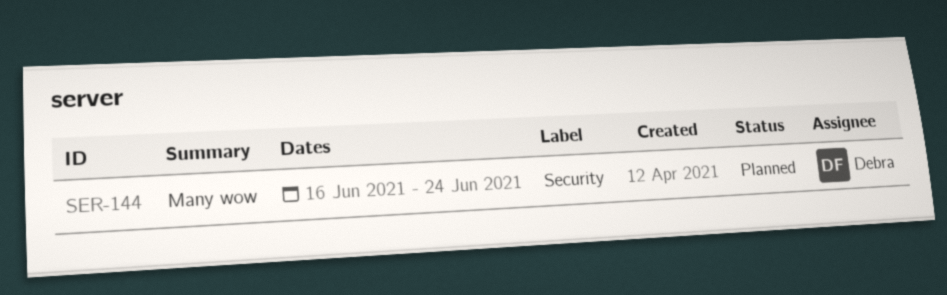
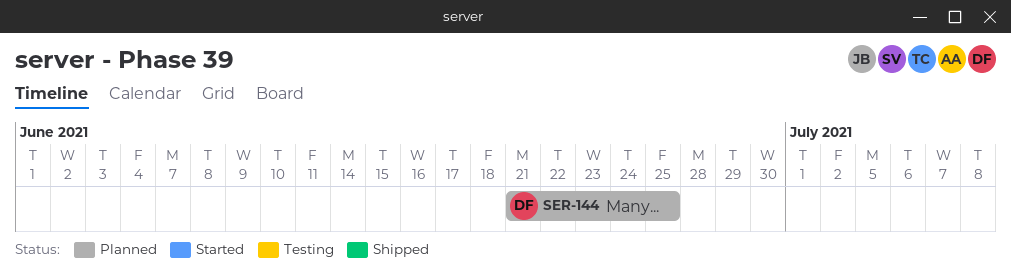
SER-144, start: Jun 16 -> Jun 21
SER-144, due: Jun 24 -> Jun 25

